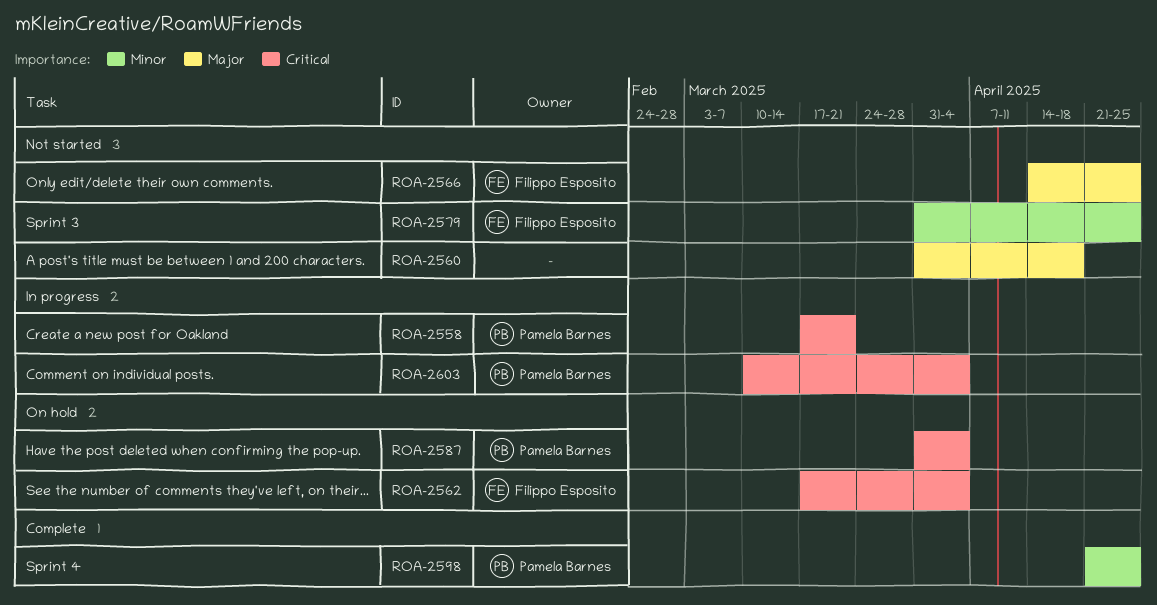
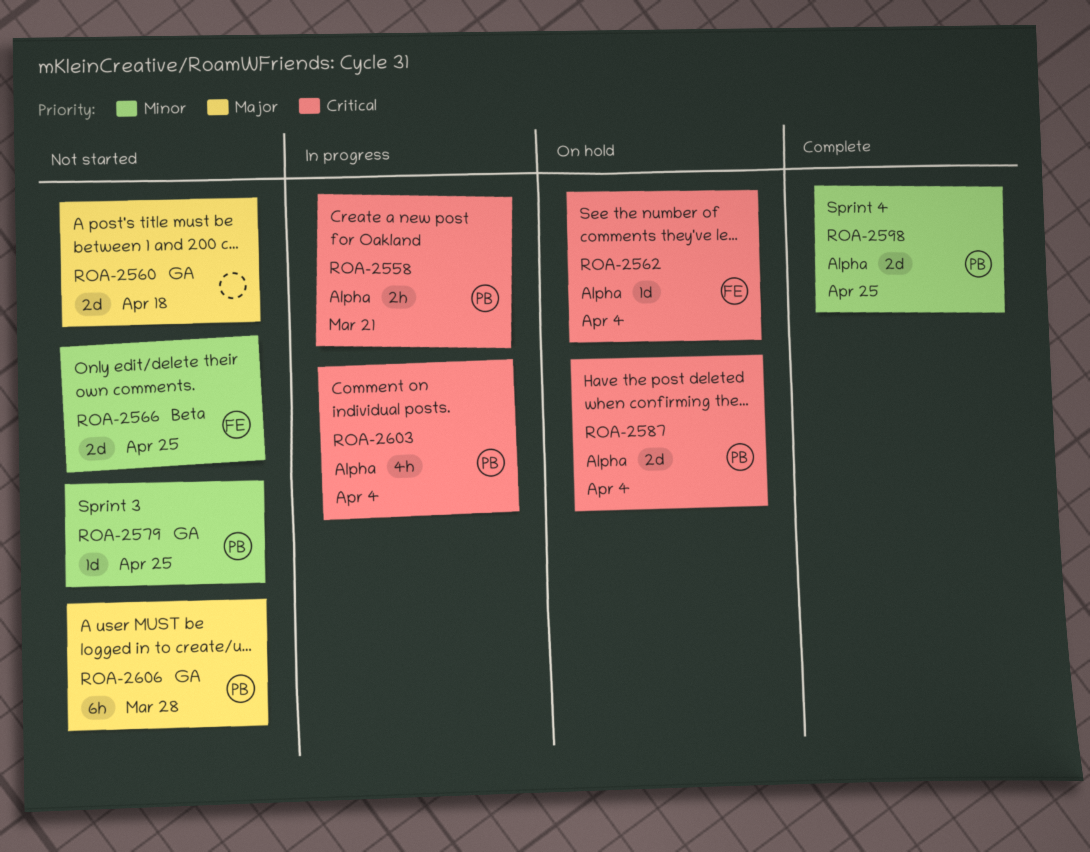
ROA-2566, priority: Major -> Minor
ROA-2579, owner: Filippo Esposito -> Pamela Barnes
ROA-2606: none -> present

